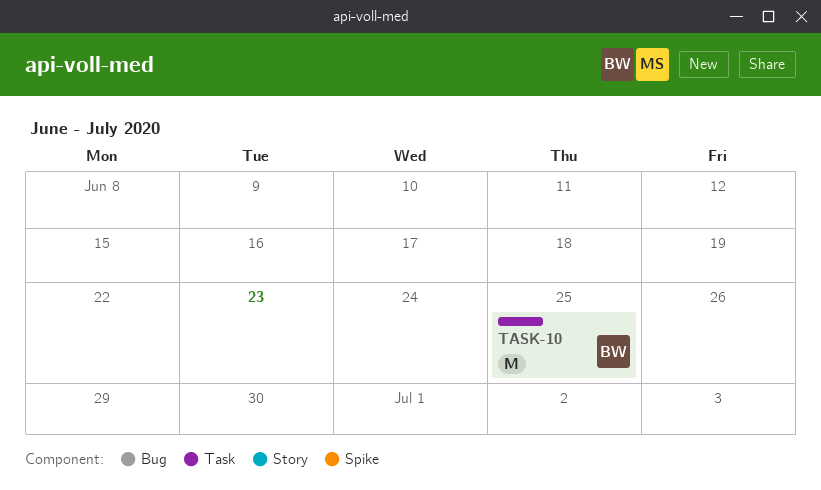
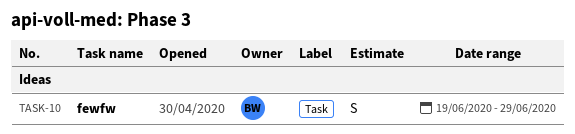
TASK-10, estimate: M -> S
TASK-10, due: Jun 25 -> Jun 29

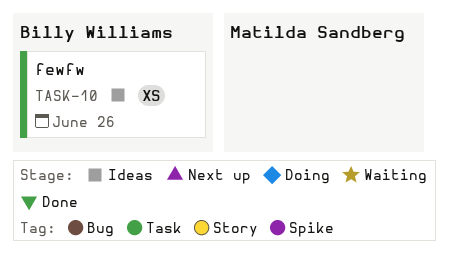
TASK-10, estimate: S -> XS
TASK-10, due: Jun 29 -> Jun 26

